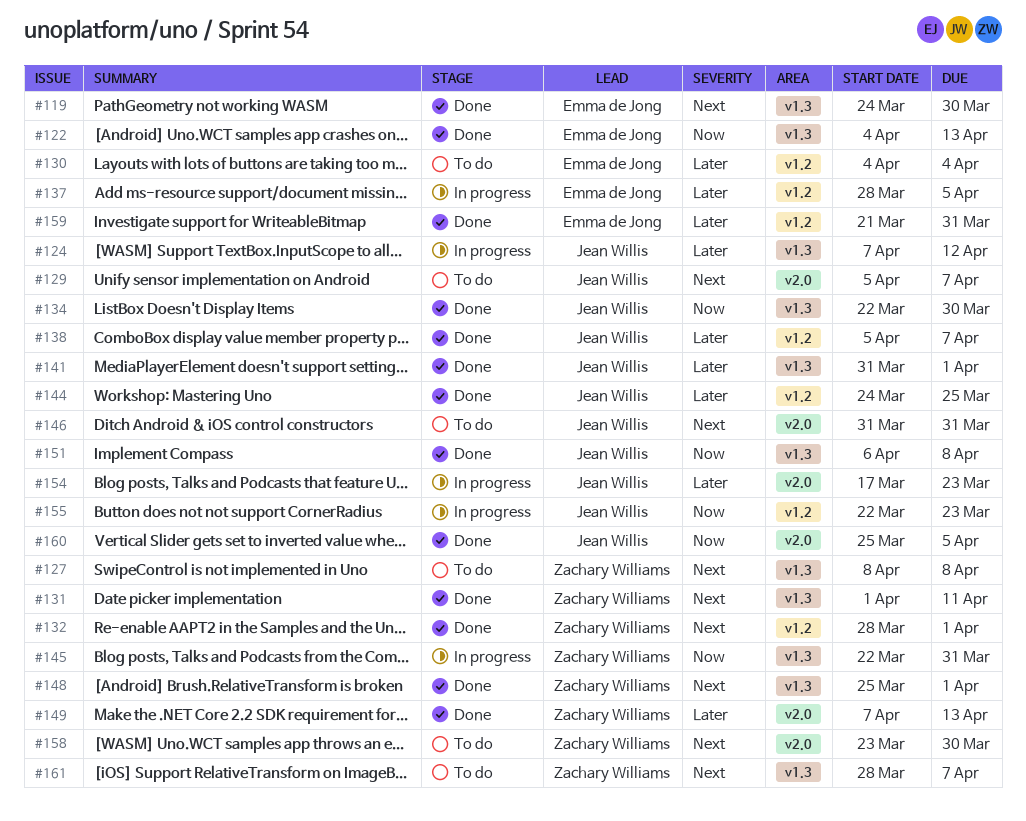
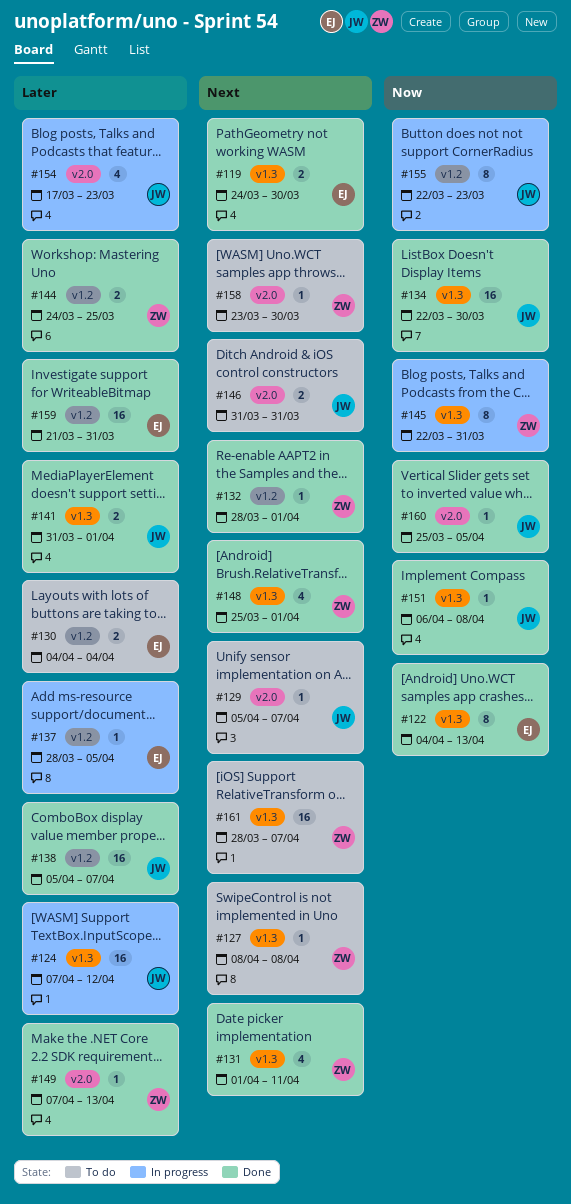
#144, owner: Jean Willis -> Zachary Williams

